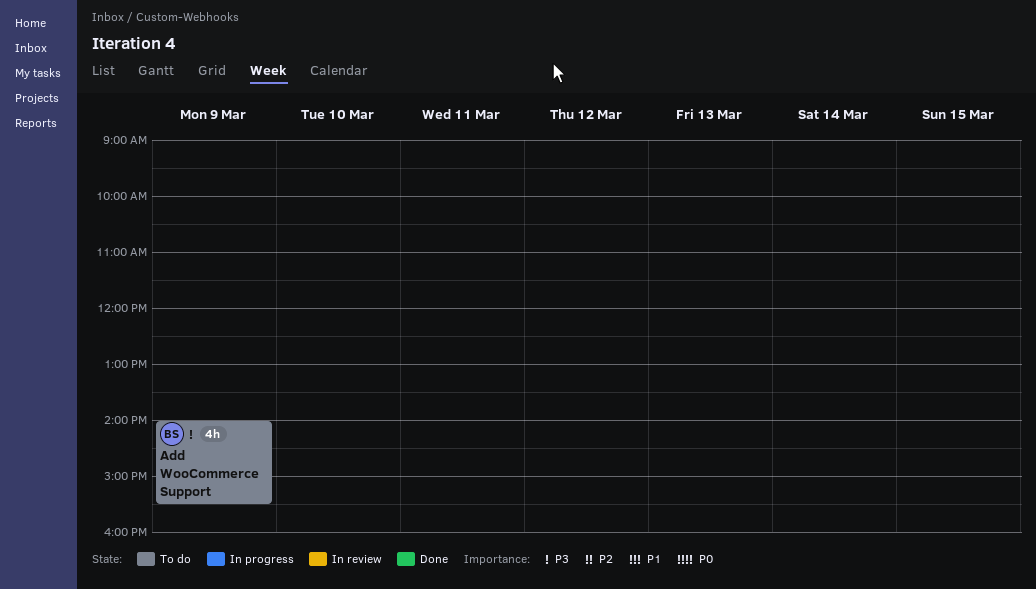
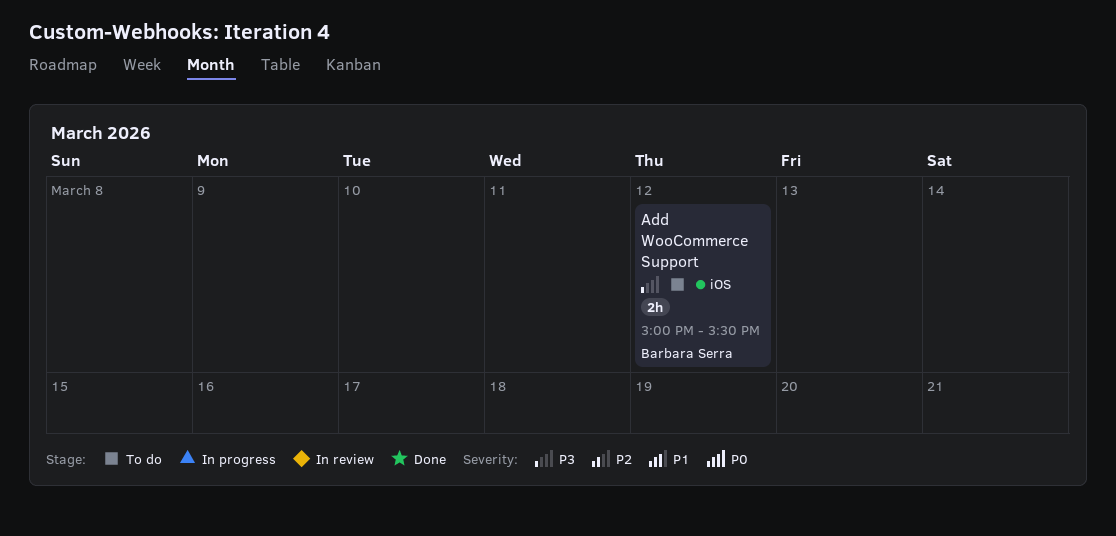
Add WooCommerce Support, estimate: 4h -> 2h
Add WooCommerce Support, day: Mar 9 -> Mar 12
Add WooCommerce Support, begins: 14:00 -> 15:00

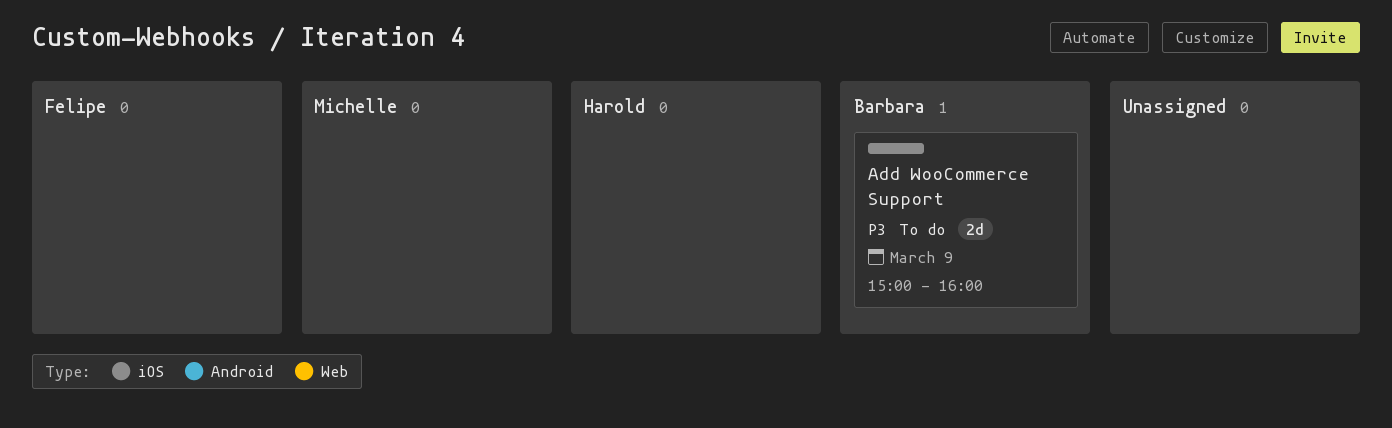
Add WooCommerce Support, estimate: 2h -> 2d
Add WooCommerce Support, day: Mar 12 -> Mar 9
Add WooCommerce Support, ends: 15:30 -> 16:00

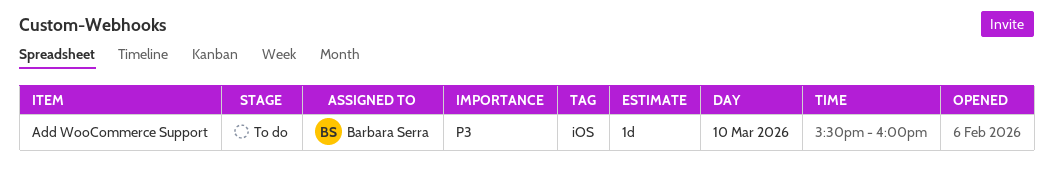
Add WooCommerce Support, estimate: 2d -> 1d
Add WooCommerce Support, day: Mar 9 -> Mar 10
Add WooCommerce Support, begins: 15:00 -> 15:30

